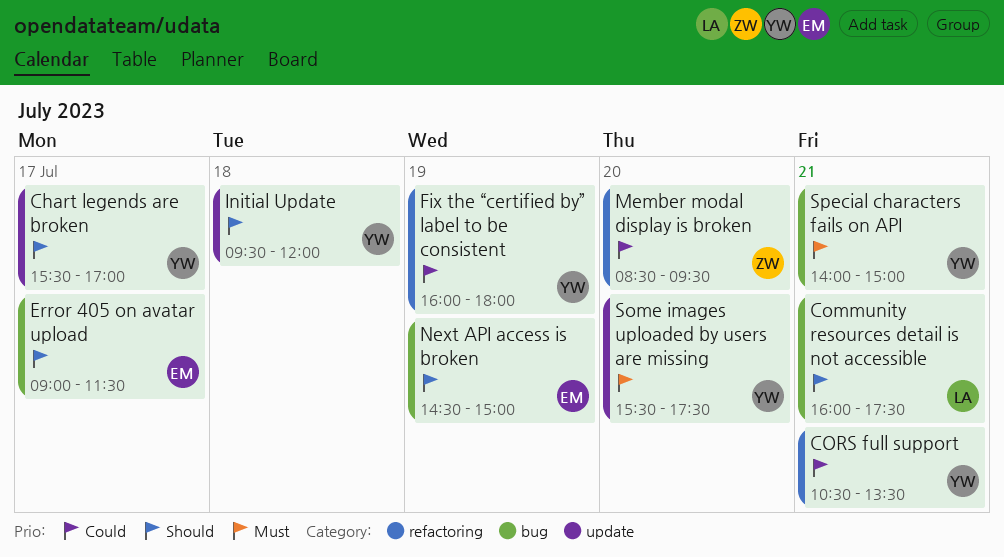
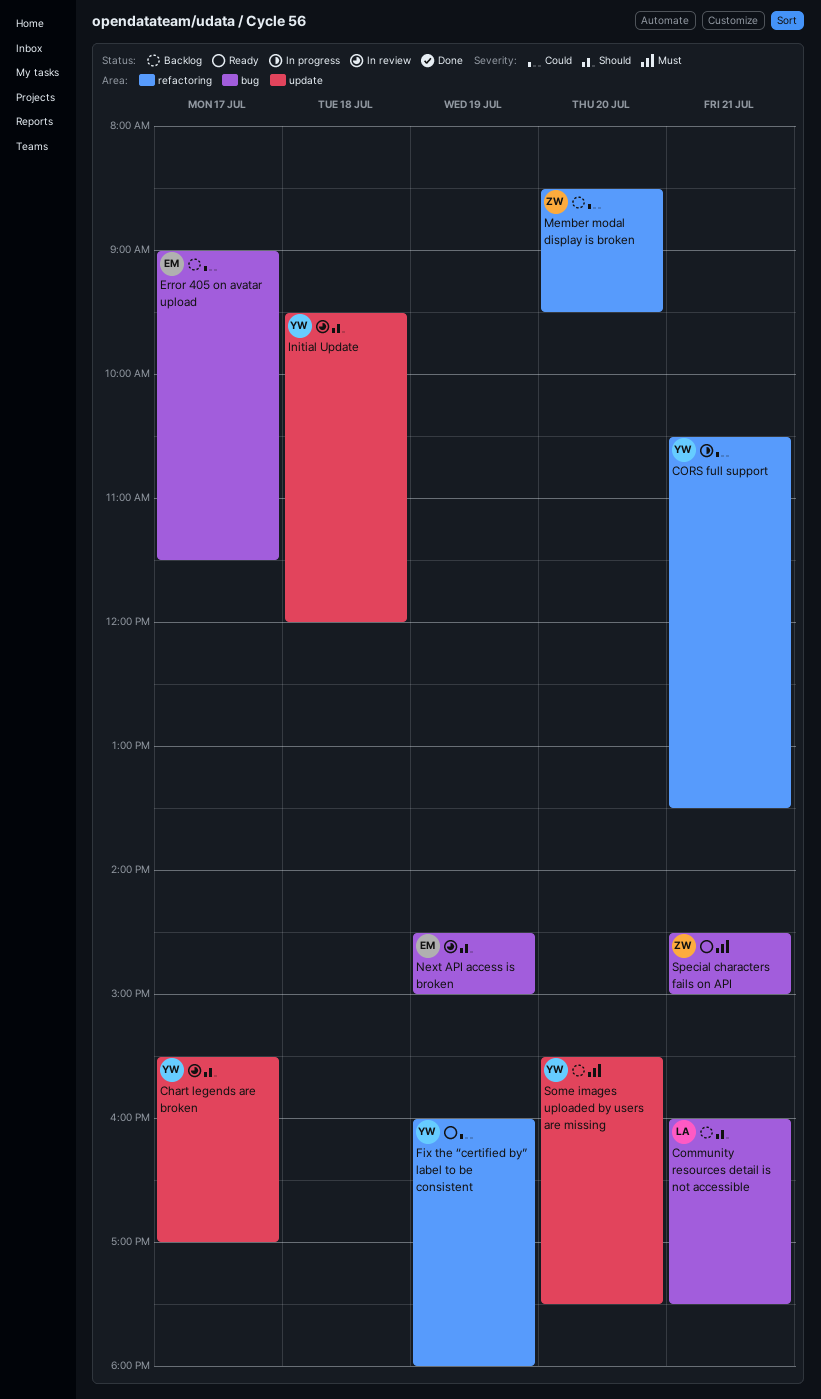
Error 405 on avatar upload, priority: Should -> Could
Special characters fails on API, owner: YW -> ZW
Special characters fails on API, begins: 14:00 -> 14:30

